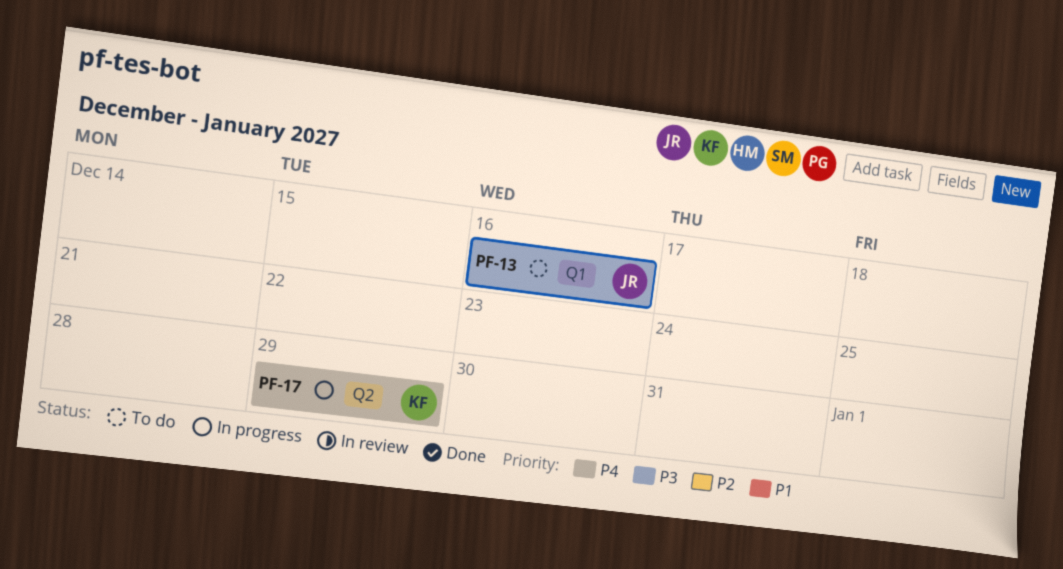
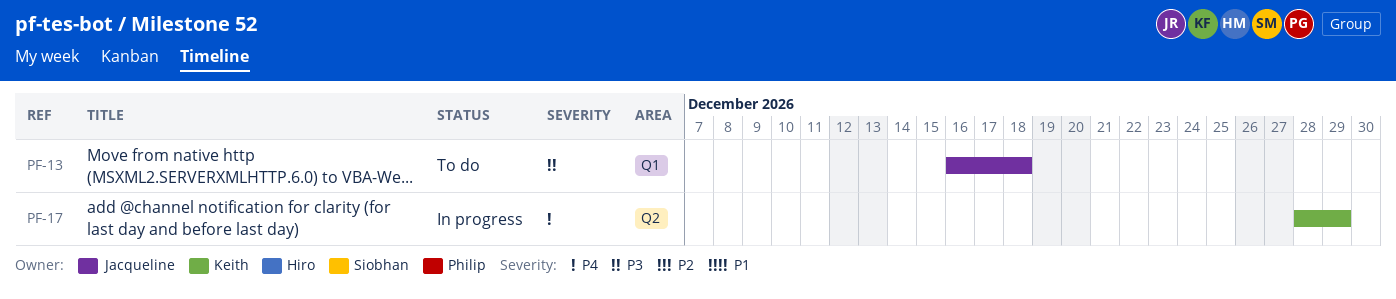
PF-13, due: Dec 16 -> Dec 18

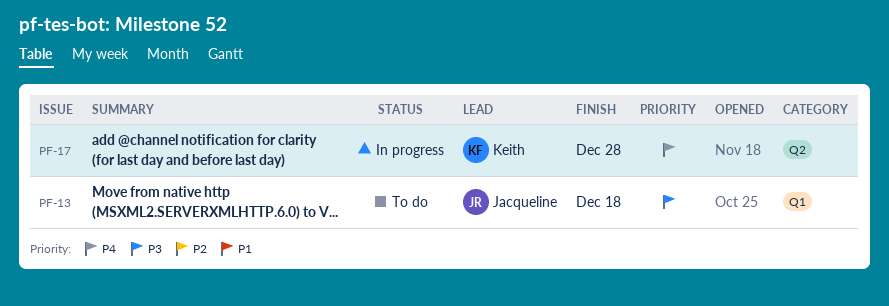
PF-17, due: Dec 29 -> Dec 28

